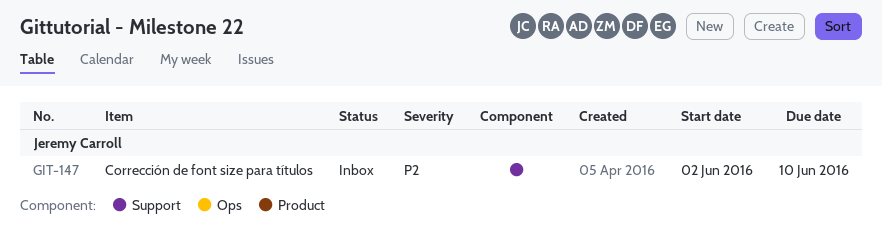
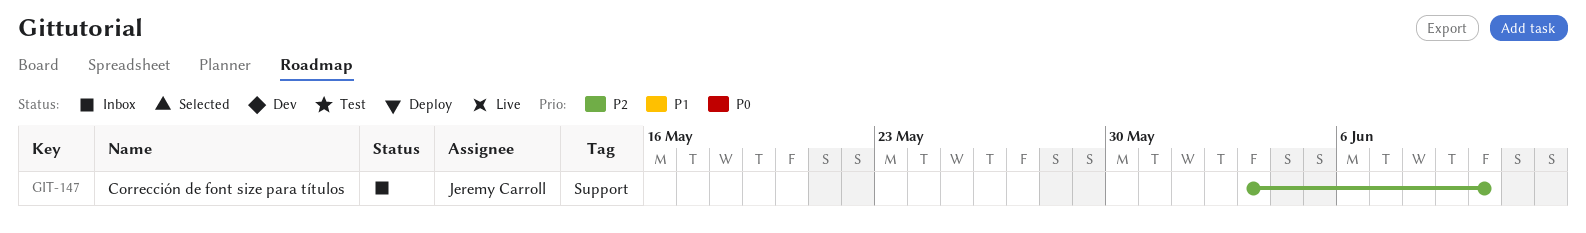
GIT-147, start: Jun 2 -> Jun 3

